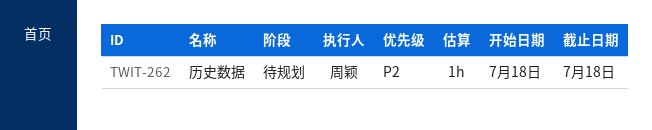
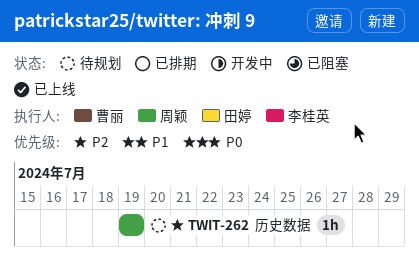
TWIT-262, start: Jul 18 -> Jul 19
TWIT-262, due: Jul 18 -> Jul 19

